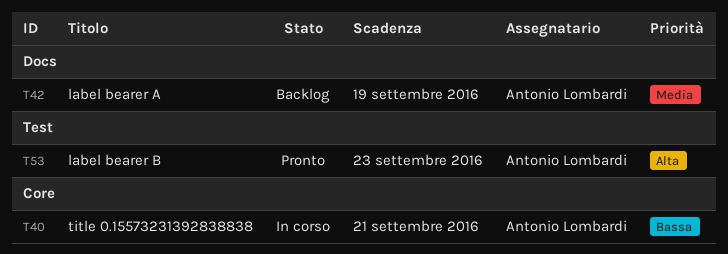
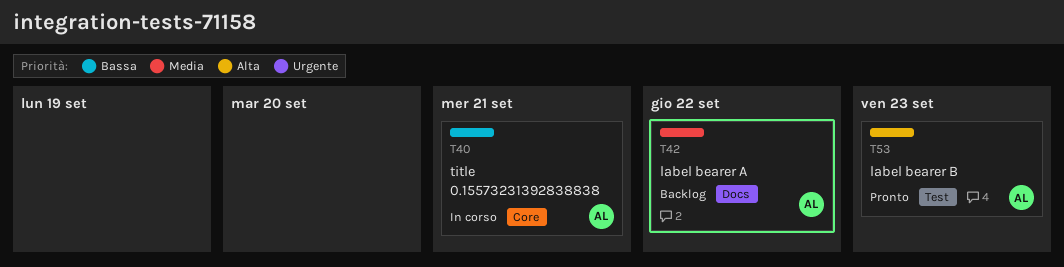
T42, due: Sep 19 -> Sep 22

